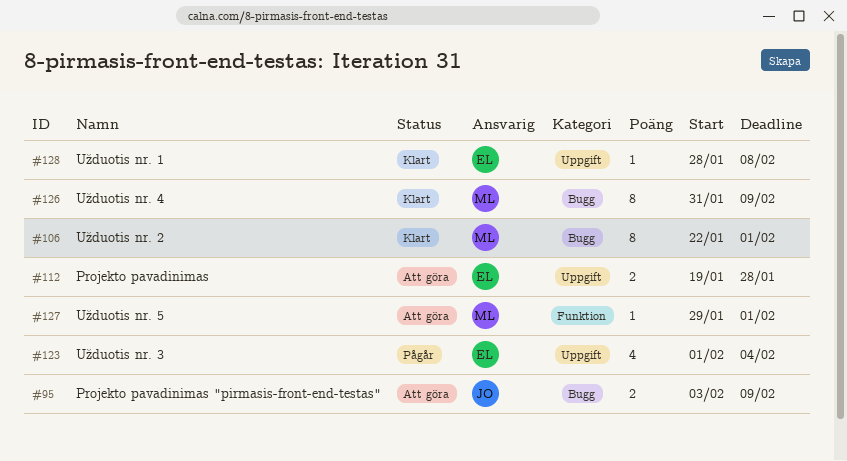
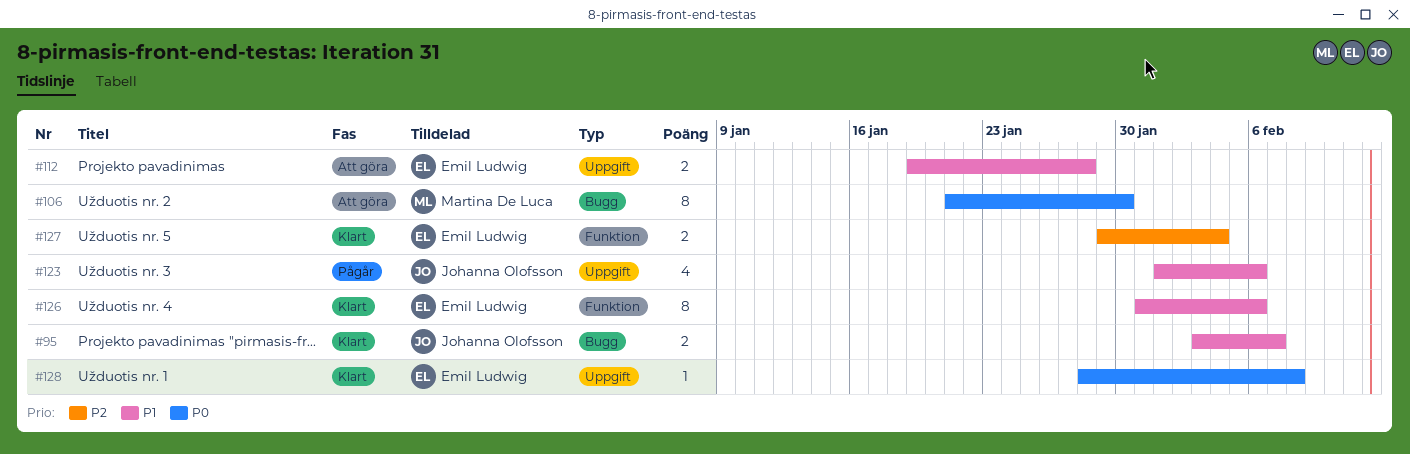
#95, status: Att göra -> Klart
#95, due: Feb 9 -> Feb 7
#106, status: Klart -> Att göra
#106, start: Jan 22 -> Jan 21
#106, due: Feb 1 -> Jan 30
#123, owner: Emil Ludwig -> Johanna Olofsson
#123, due: Feb 4 -> Feb 6
#126, owner: Martina De Luca -> Emil Ludwig
#126, label: Bugg -> Funktion
#126, due: Feb 9 -> Feb 6
#127, status: Att göra -> Klart
#127, owner: Martina De Luca -> Emil Ludwig
#127, estimate: 1 -> 2
#127, due: Feb 1 -> Feb 4

